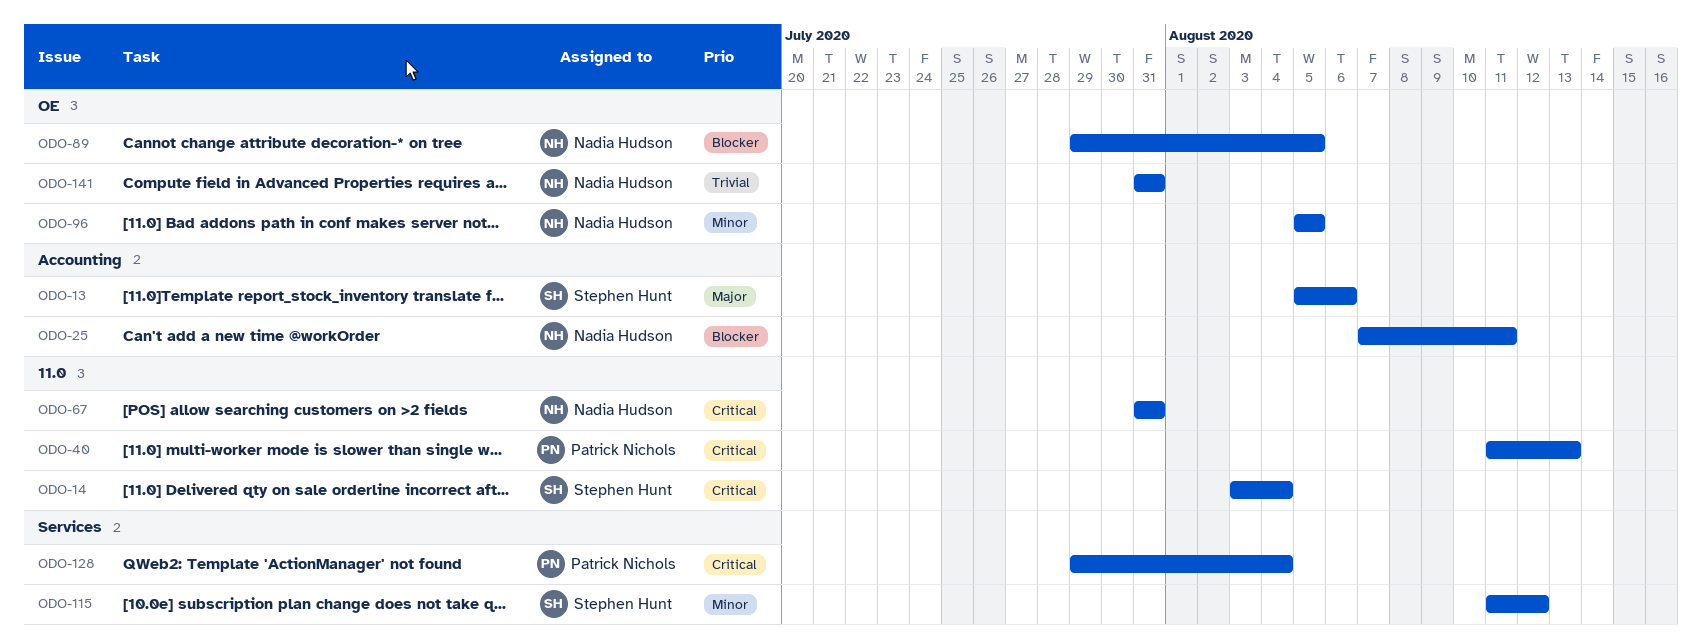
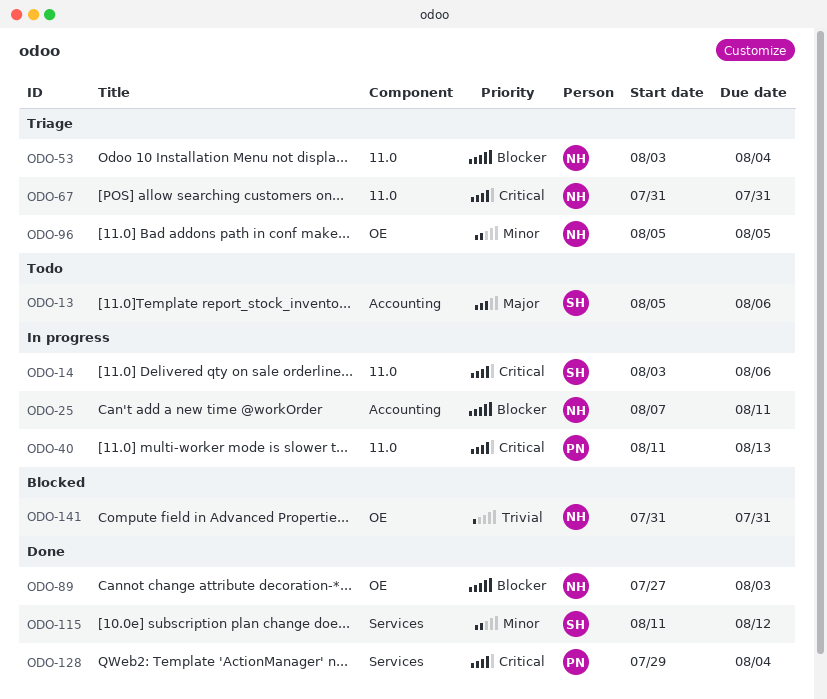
ODO-14, due: Aug 4 -> Aug 6
ODO-53: none -> present
ODO-89, start: Jul 29 -> Jul 27
ODO-89, due: Aug 5 -> Aug 3

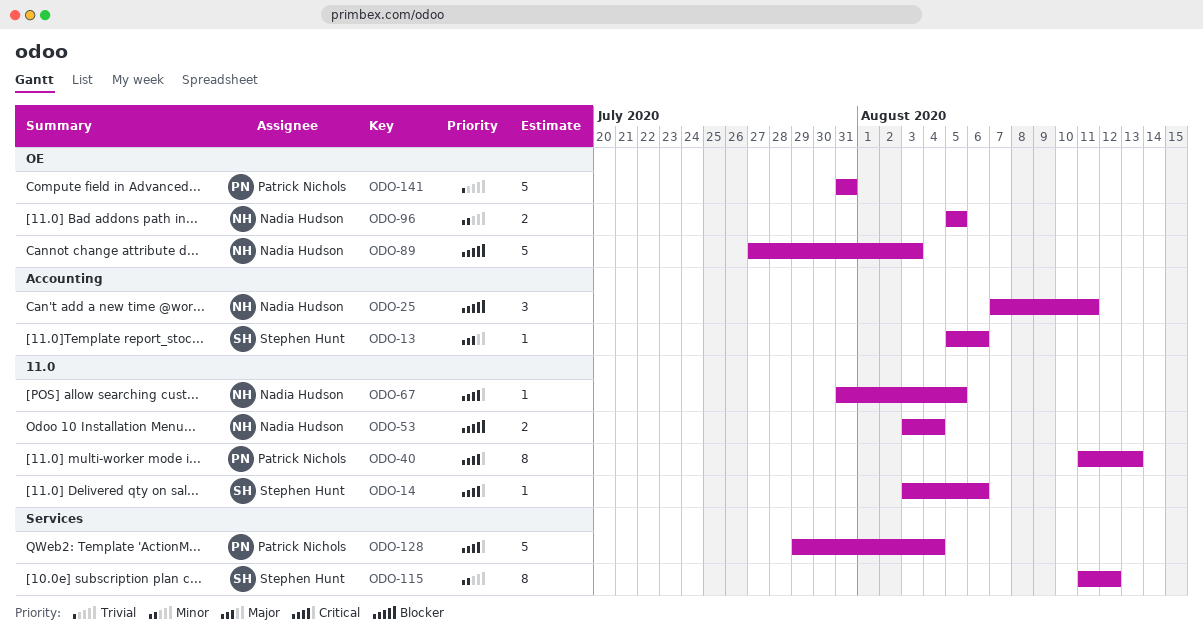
ODO-67, due: Jul 31 -> Aug 5
ODO-141, owner: Nadia Hudson -> Patrick Nichols

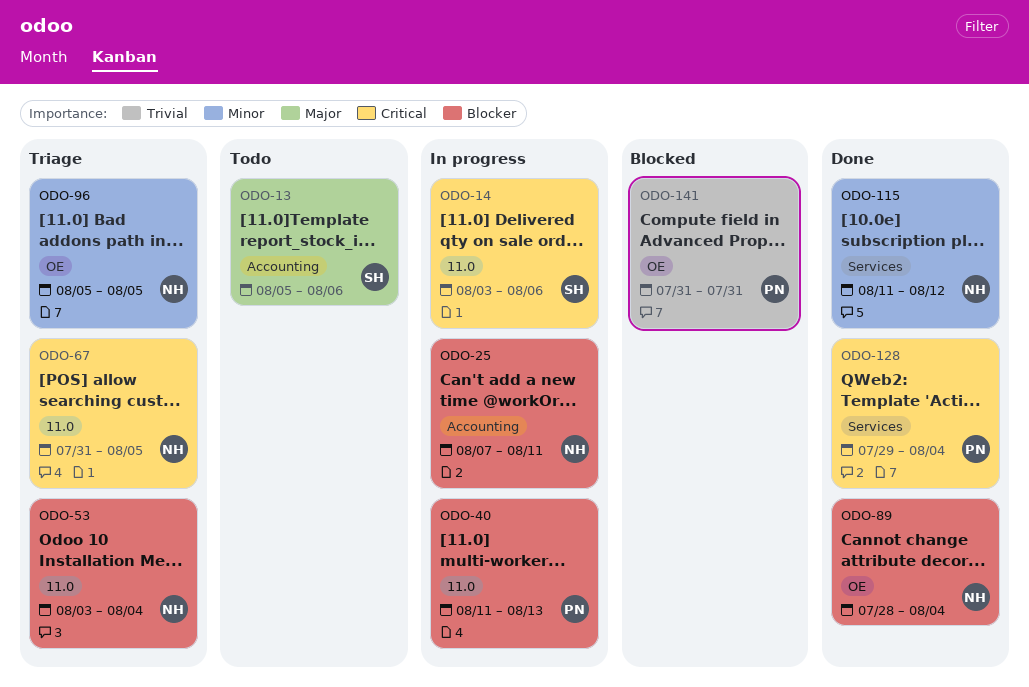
ODO-40, priority: Critical -> Blocker
ODO-89, start: Jul 27 -> Jul 28
ODO-89, due: Aug 3 -> Aug 4
ODO-115, owner: Stephen Hunt -> Nadia Hudson

